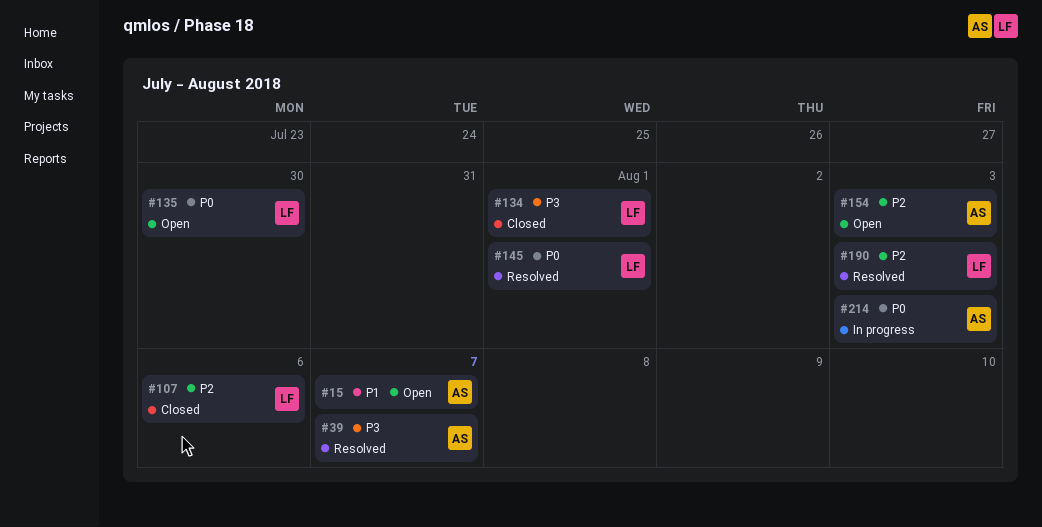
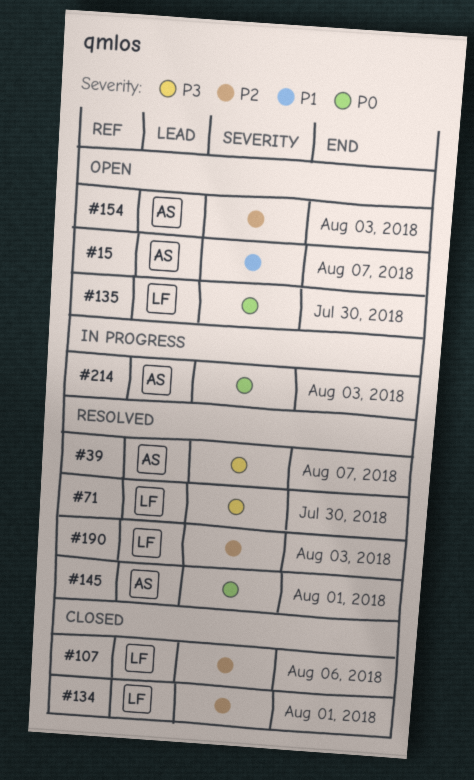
#71: none -> present
#134, priority: P3 -> P2
#145, owner: LF -> AS

